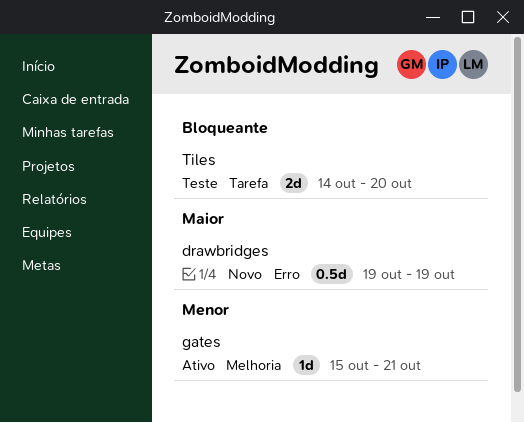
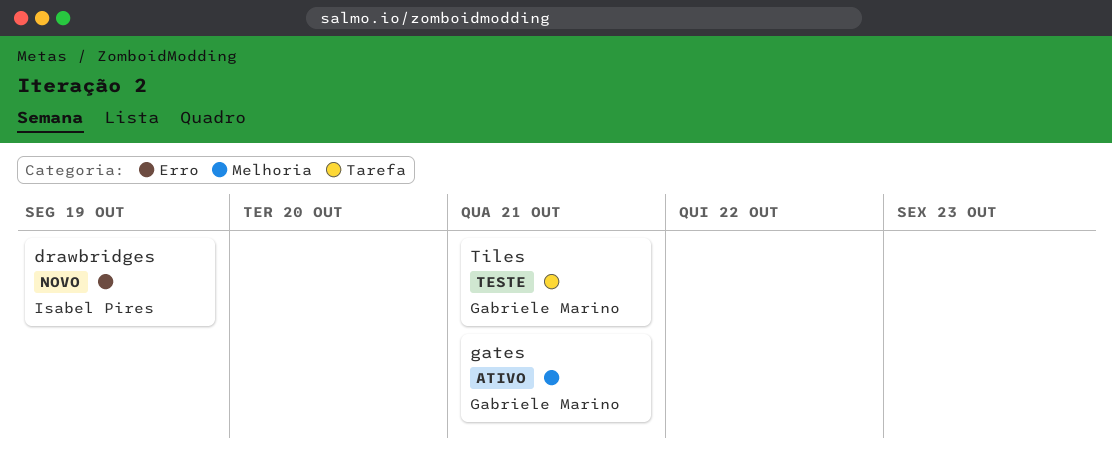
Tiles, due: Oct 20 -> Oct 21

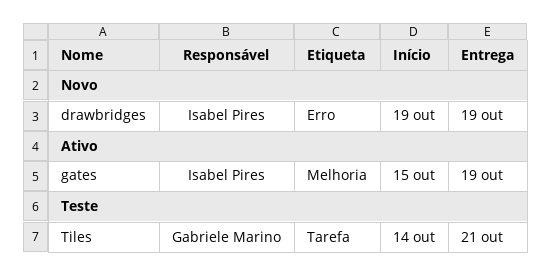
gates, owner: Gabriele Marino -> Isabel Pires
gates, due: Oct 21 -> Oct 19

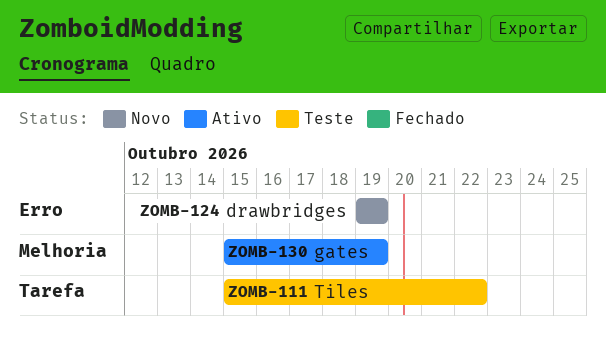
Tiles, start: Oct 14 -> Oct 15
Tiles, due: Oct 21 -> Oct 22

